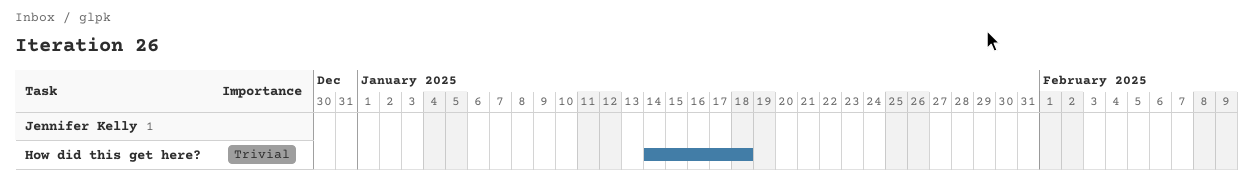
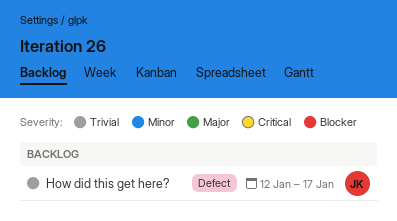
How did this get here?, start: Jan 14 -> Jan 12
How did this get here?, due: Jan 18 -> Jan 17

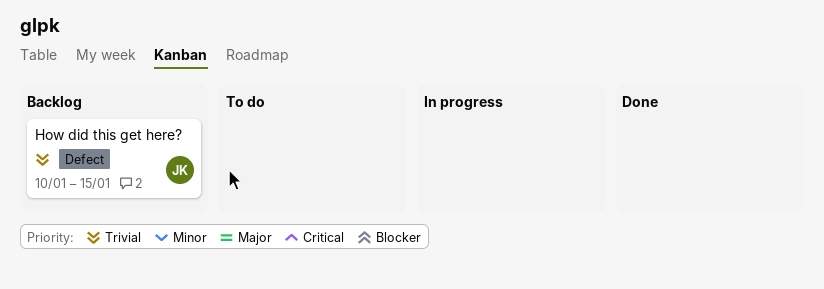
How did this get here?, start: Jan 12 -> Jan 10
How did this get here?, due: Jan 17 -> Jan 15

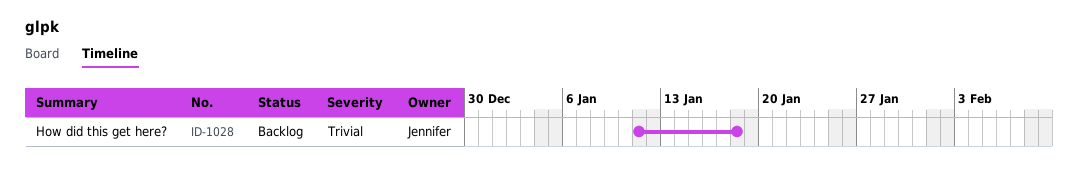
How did this get here?, start: Jan 10 -> Jan 11
How did this get here?, due: Jan 15 -> Jan 18

